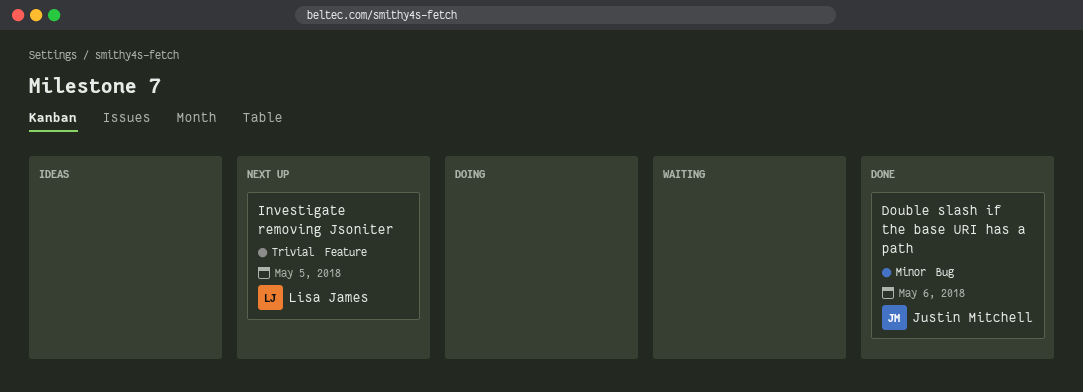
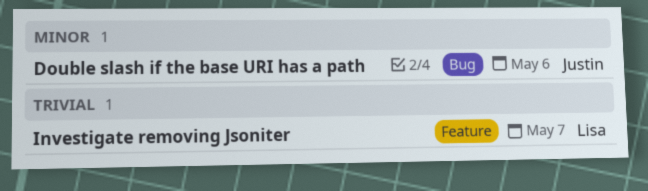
Investigate removing Jsoniter, due: May 5 -> May 7

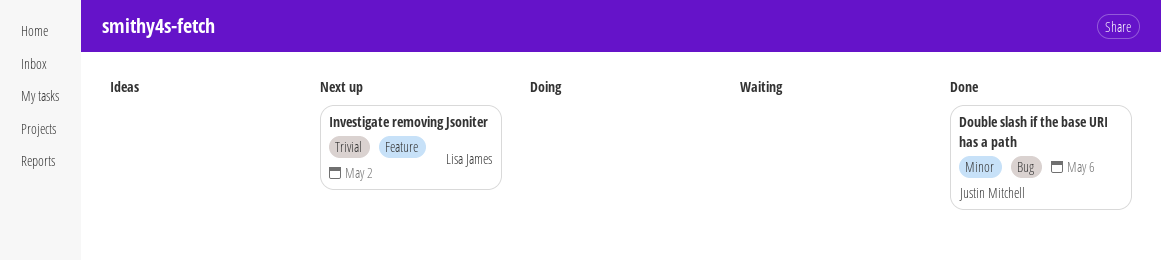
Investigate removing Jsoniter, due: May 7 -> May 2

